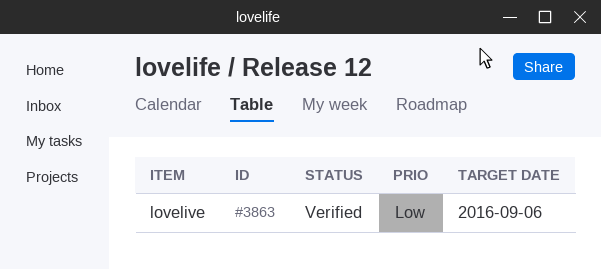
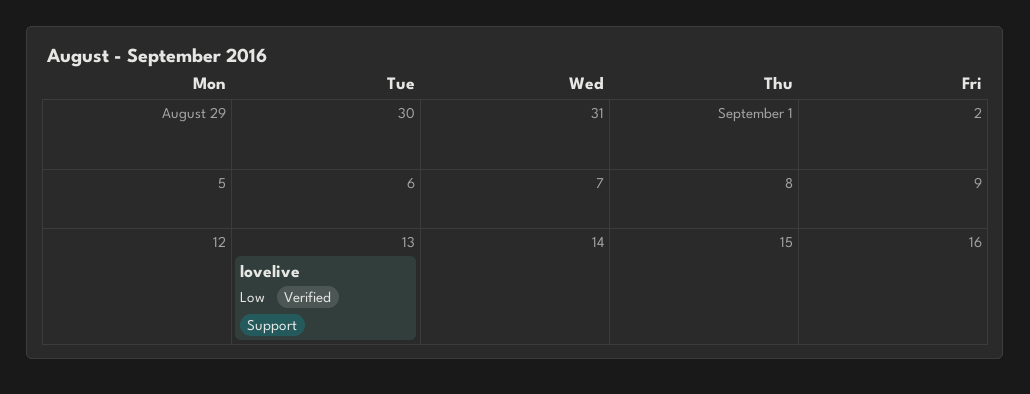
lovelive, due: Sep 6 -> Sep 13

